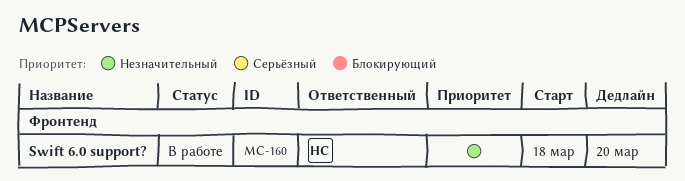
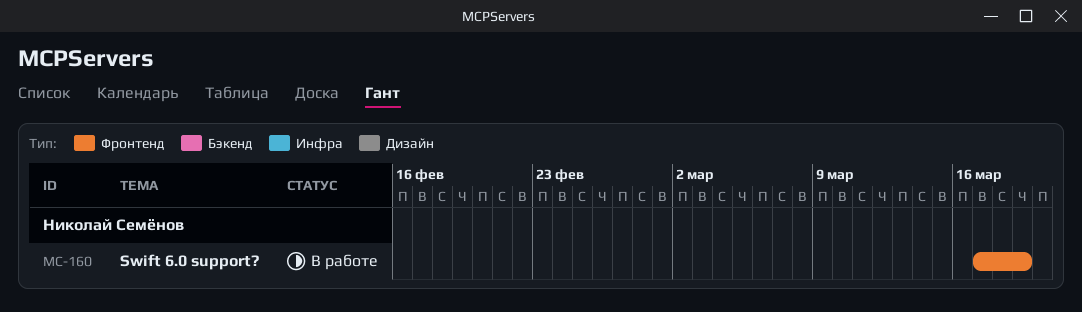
MC-160, start: Mar 18 -> Mar 17
MC-160, due: Mar 20 -> Mar 19

